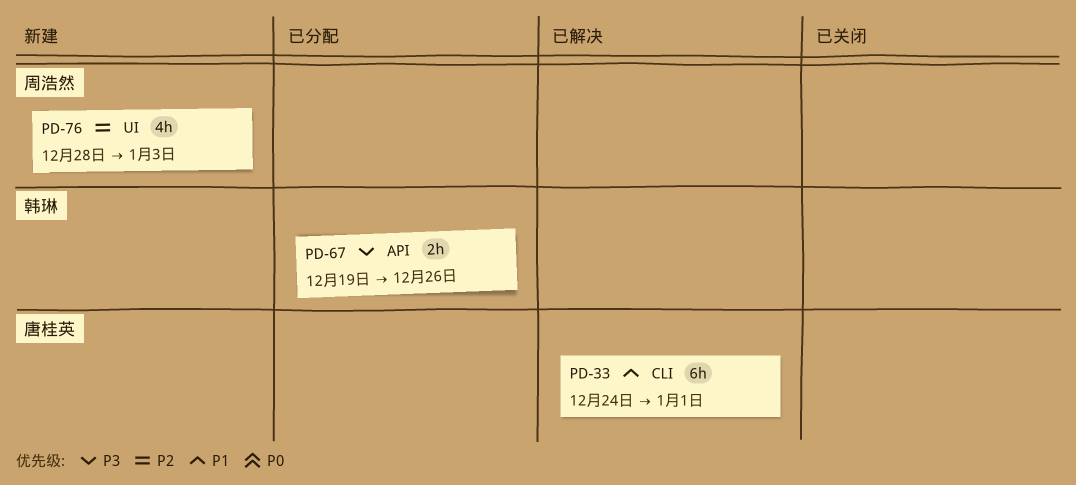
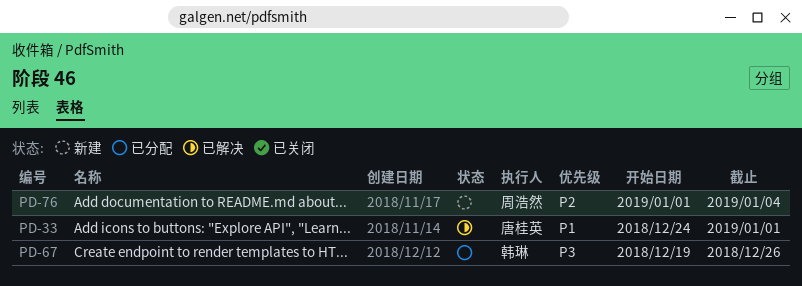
PD-76, start: Dec 28 -> Jan 1
PD-76, due: Jan 3 -> Jan 4

